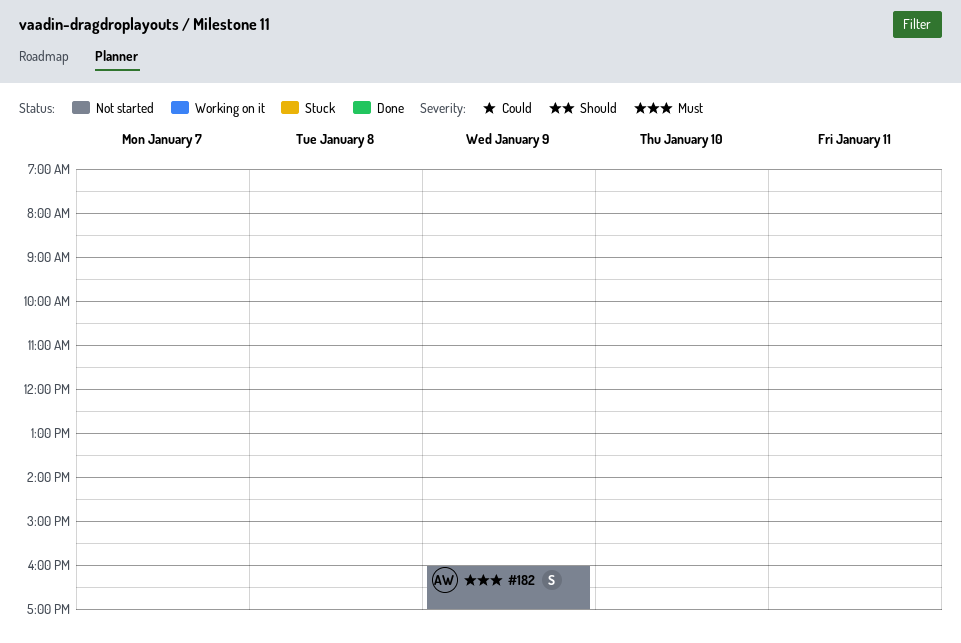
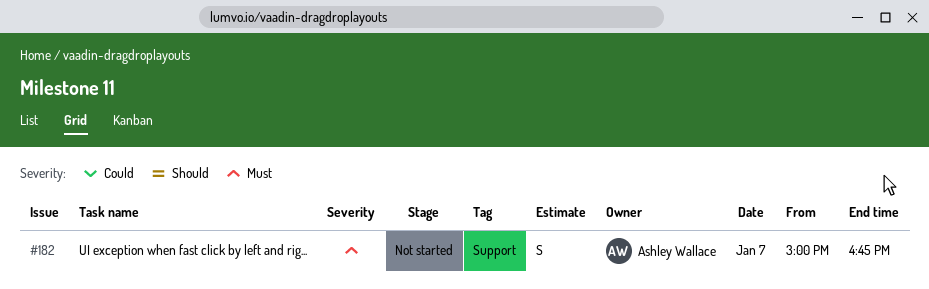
#182, day: Jan 9 -> Jan 7
#182, begins: 16:00 -> 15:00
#182, ends: 17:00 -> 16:45

